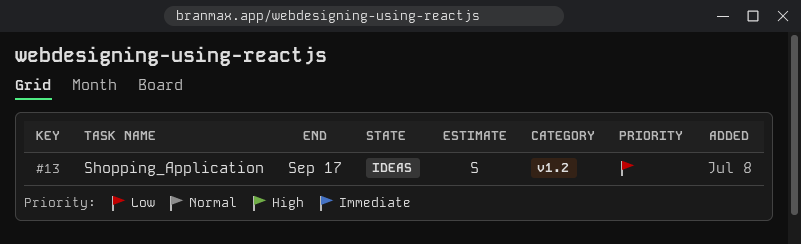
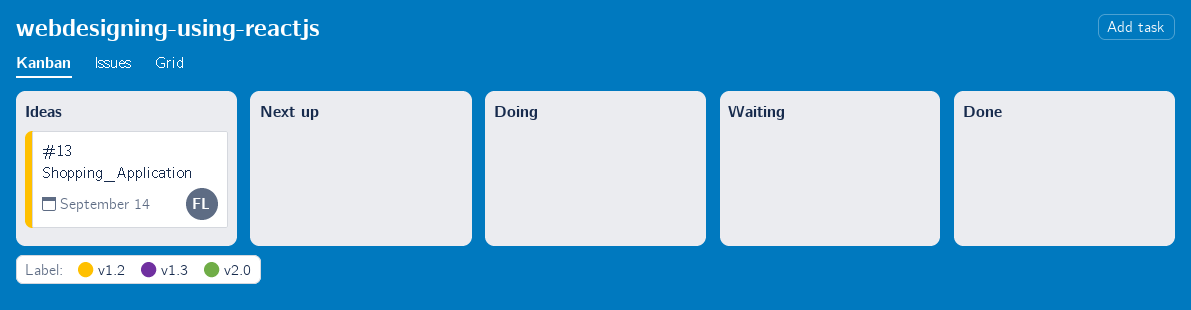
#13, due: Sep 17 -> Sep 14

